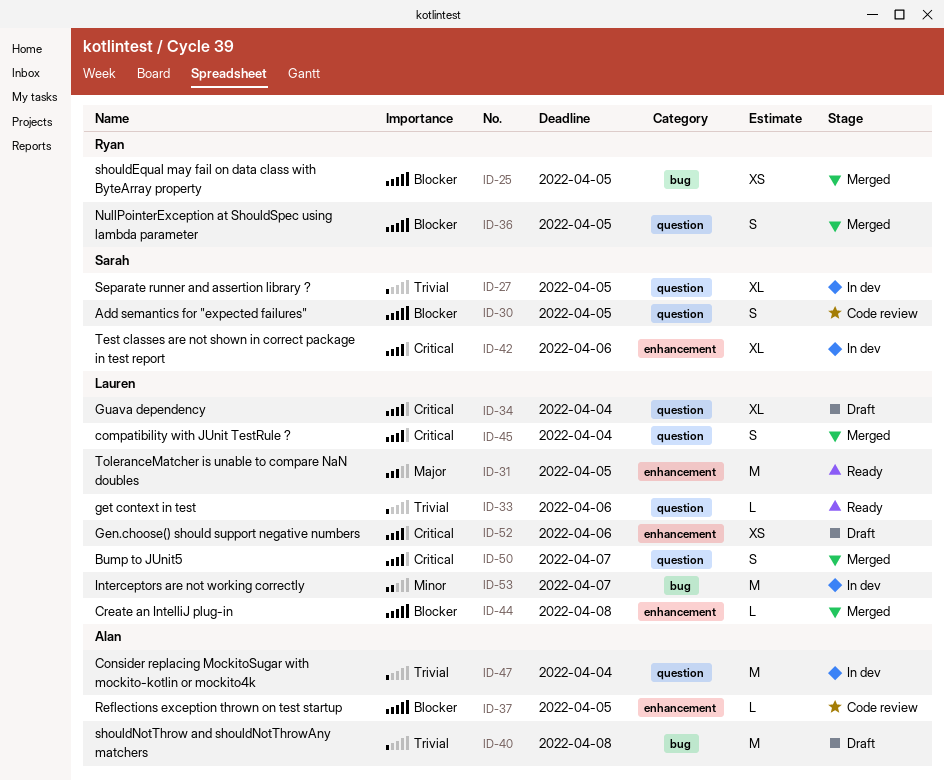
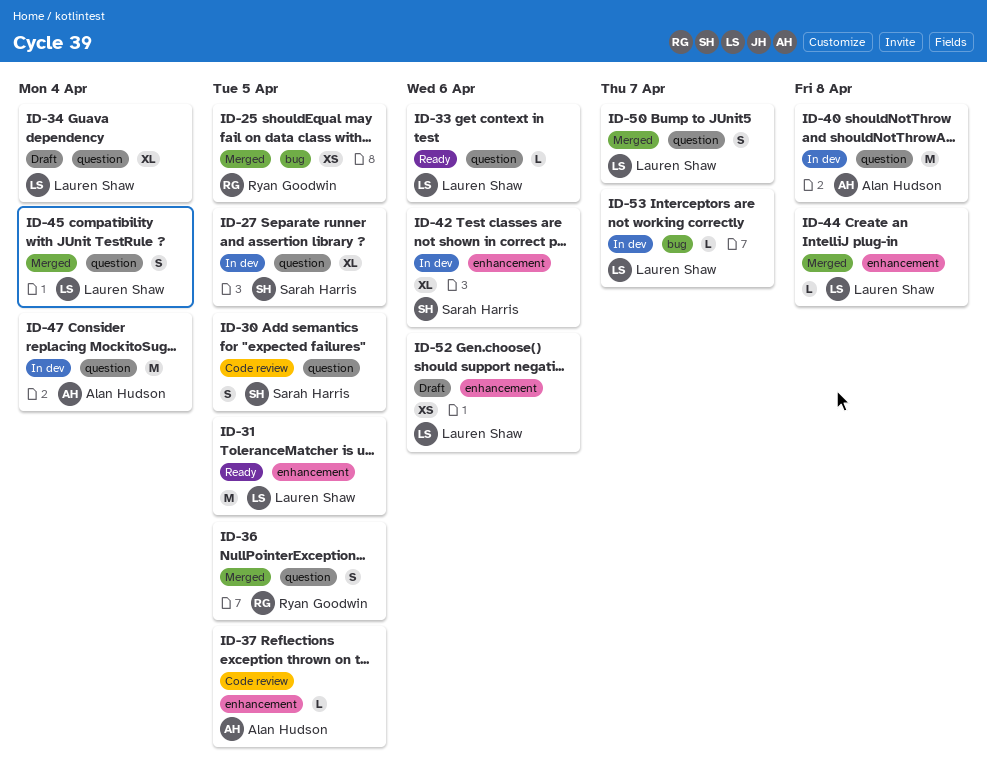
ID-40, status: Draft -> In dev
ID-40, label: bug -> question
ID-53, estimate: M -> L

